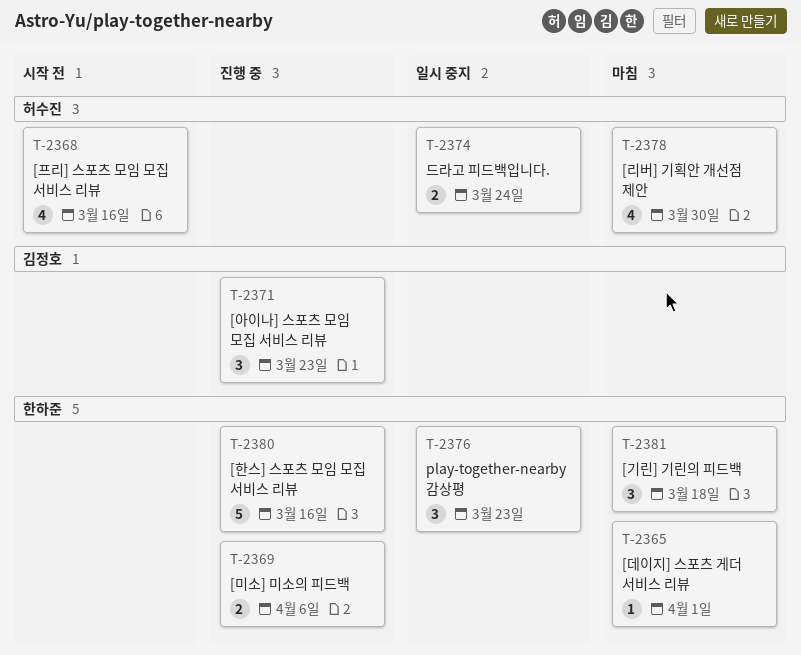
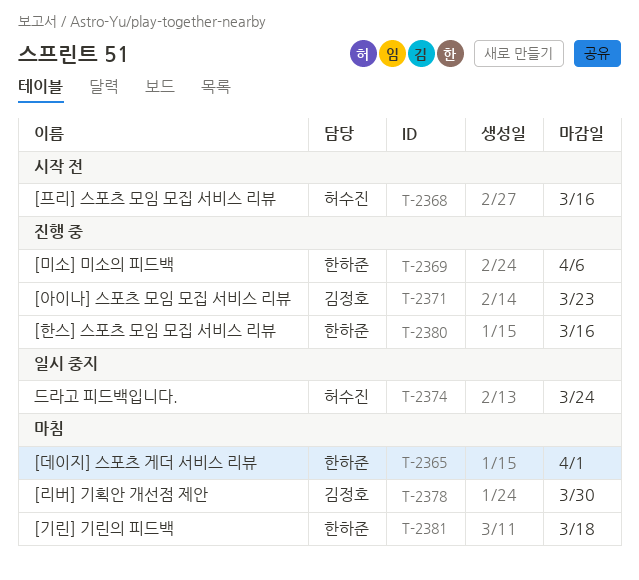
T-2376: present -> none
T-2378, owner: 허수진 -> 김정호

